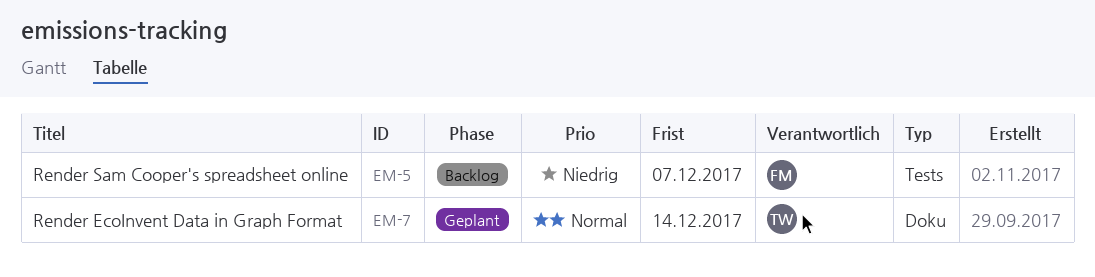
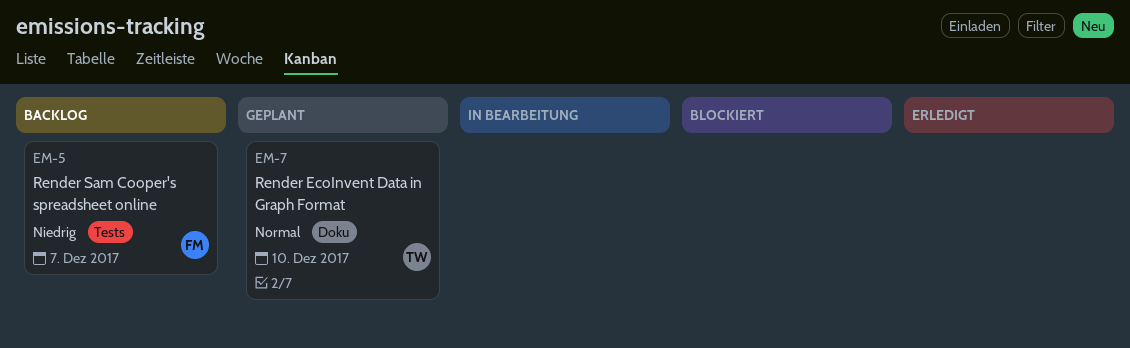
EM-7, due: Dec 14 -> Dec 10

